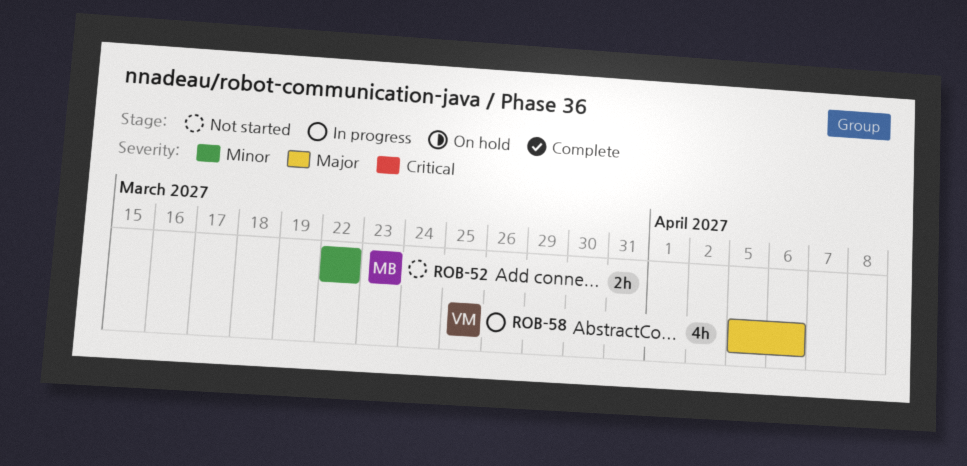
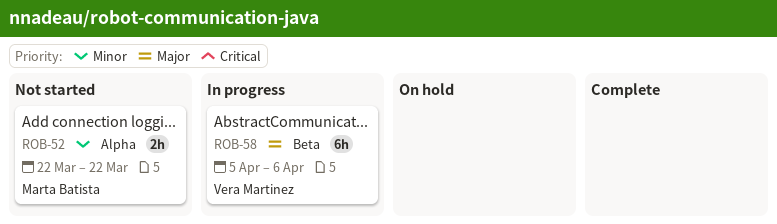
ROB-58, estimate: 4h -> 6h

